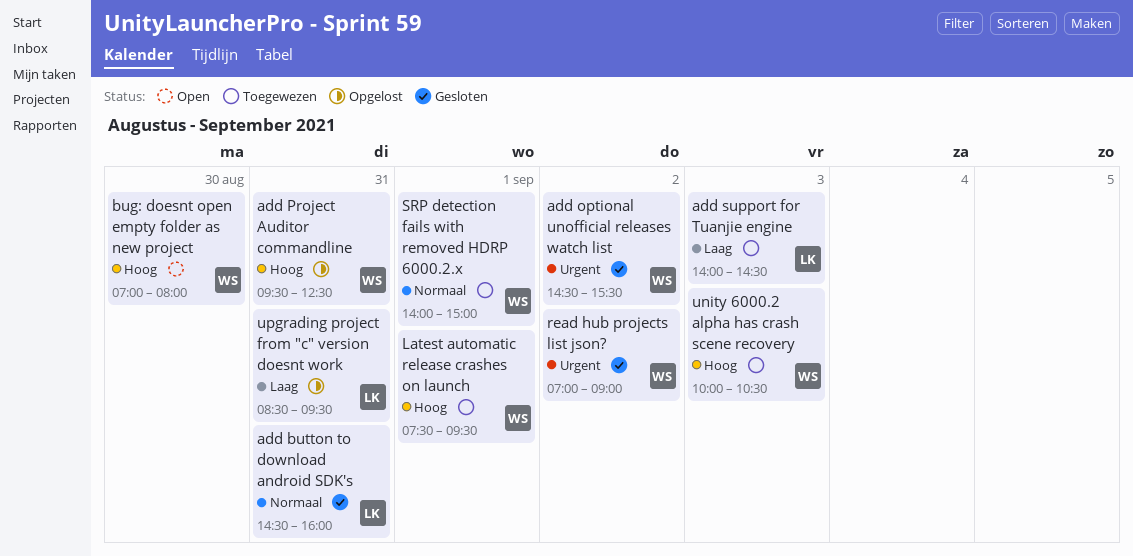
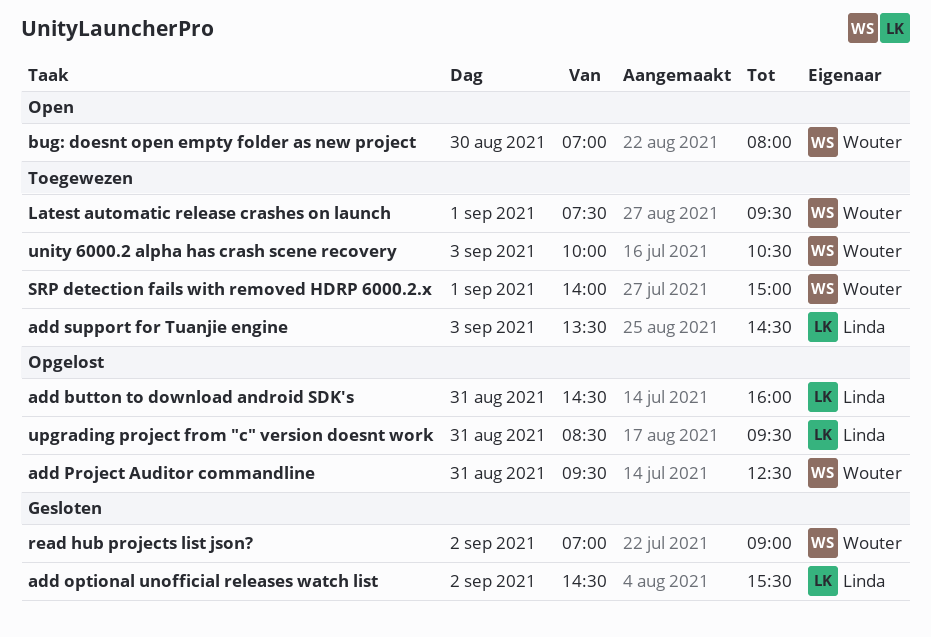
add button to download android SDK's, status: Gesloten -> Opgelost
add optional unofficial releases watch list, owner: Wouter -> Linda
add support for Tuanjie engine, begins: 14:00 -> 13:30

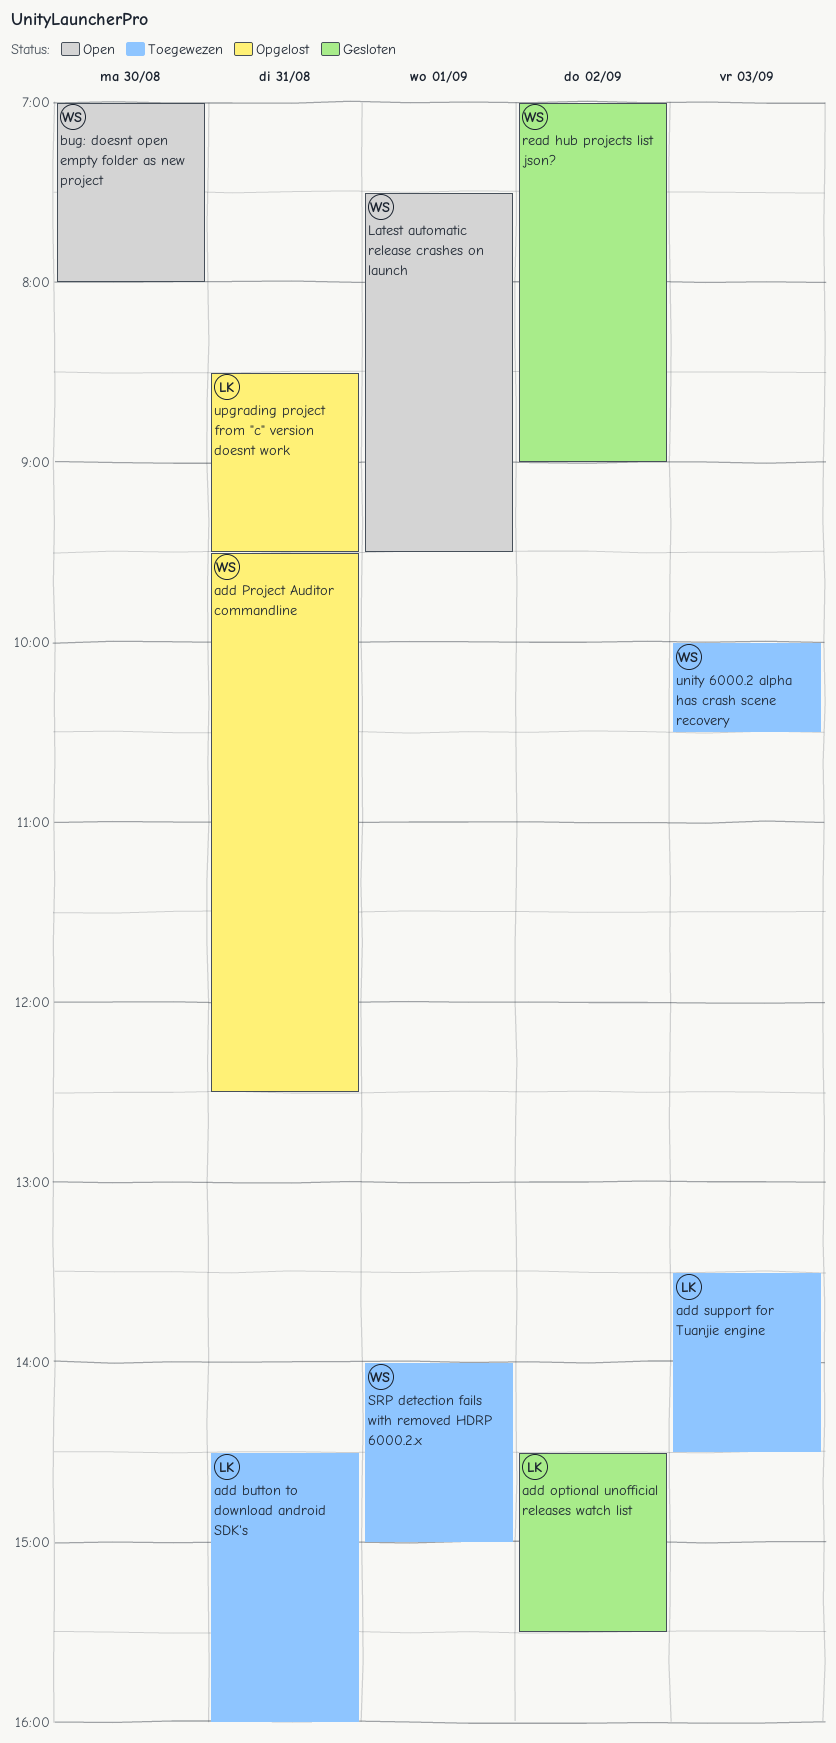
add button to download android SDK's, status: Opgelost -> Toegewezen
Latest automatic release crashes on launch, status: Toegewezen -> Open

